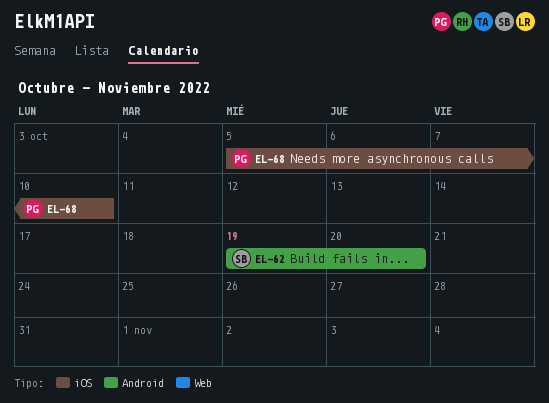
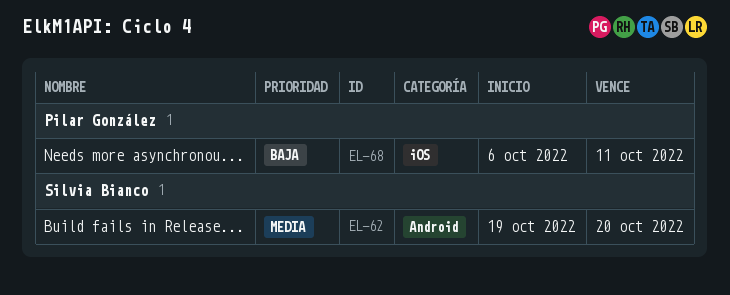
EL-68, start: Oct 5 -> Oct 6
EL-68, due: Oct 10 -> Oct 11

